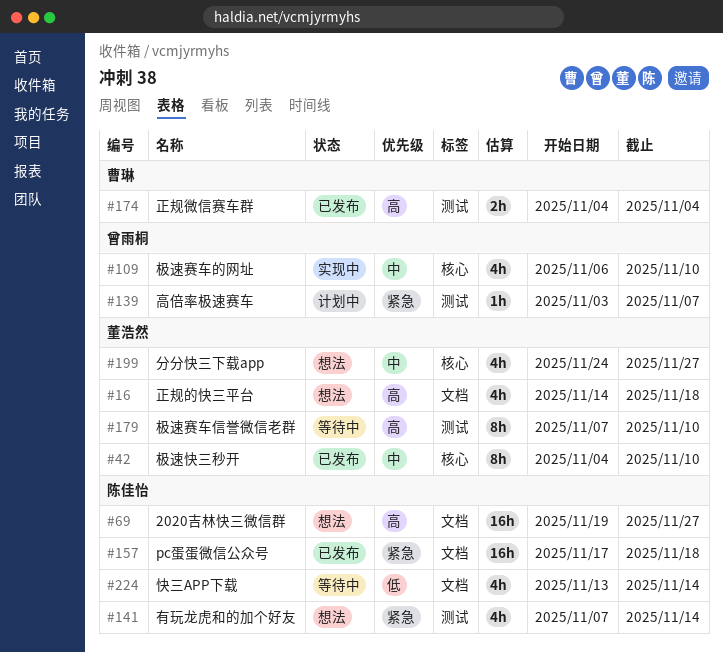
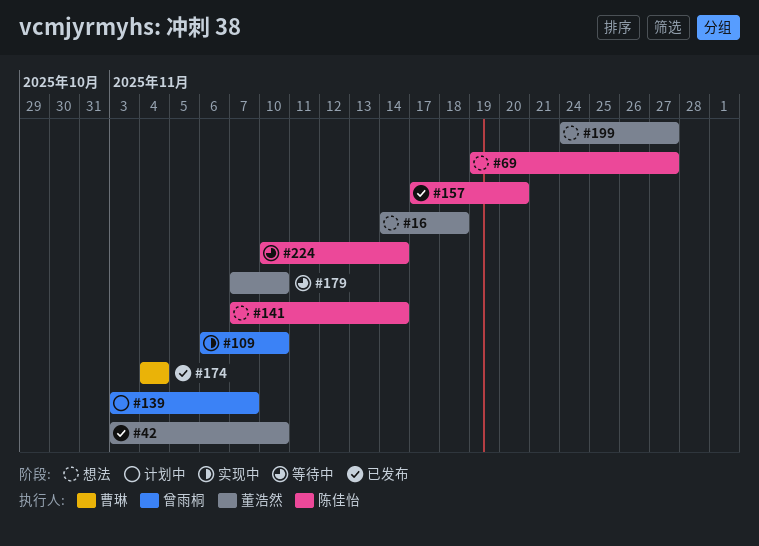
#42, start: Nov 4 -> Nov 3
#157, due: Nov 18 -> Nov 20
#224, start: Nov 13 -> Nov 10

